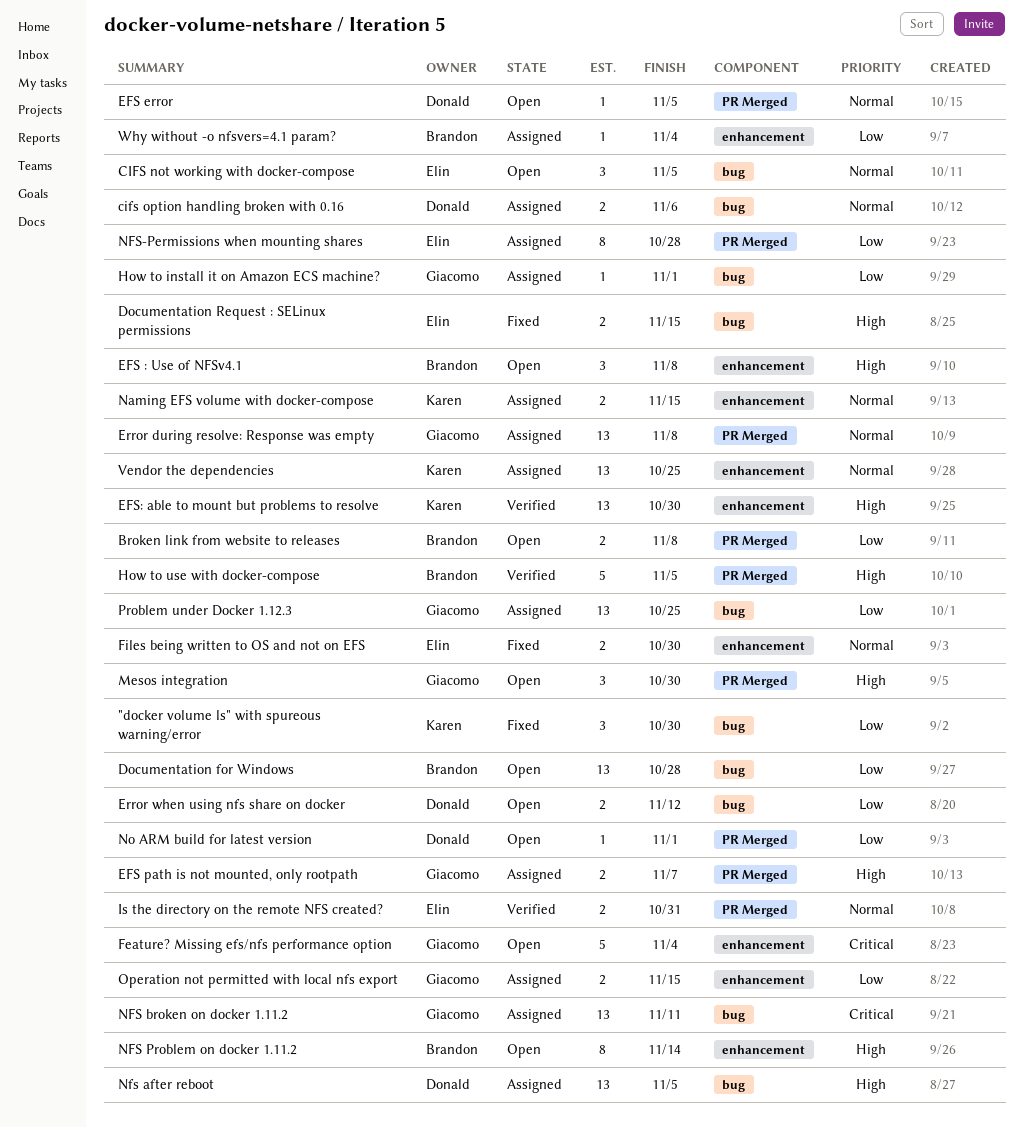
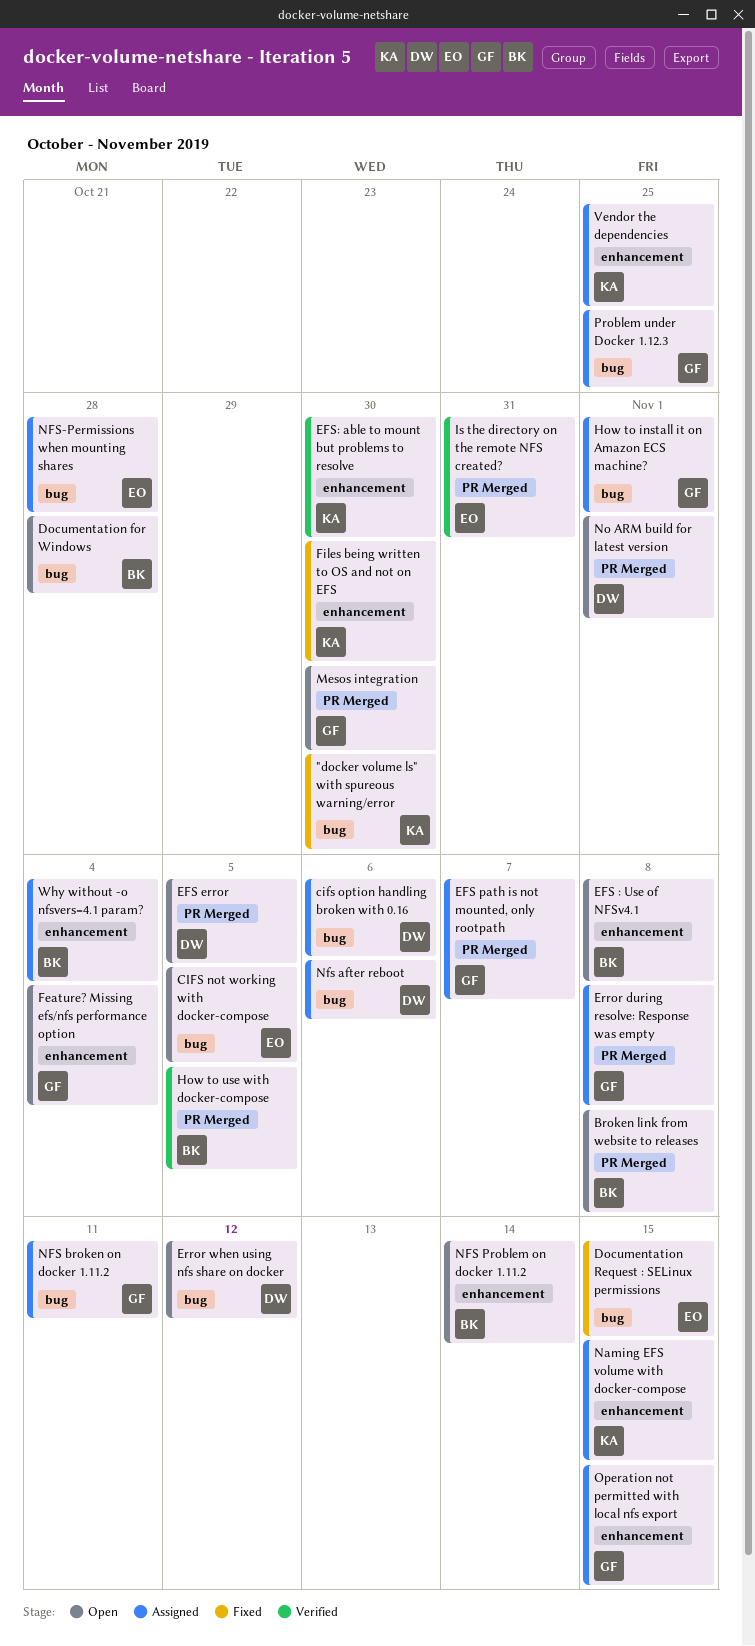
Files being written to OS and not on EFS, owner: Elin -> Karen
Nfs after reboot, due: Nov 5 -> Nov 6
NFS-Permissions when mounting shares, label: PR Merged -> bug

